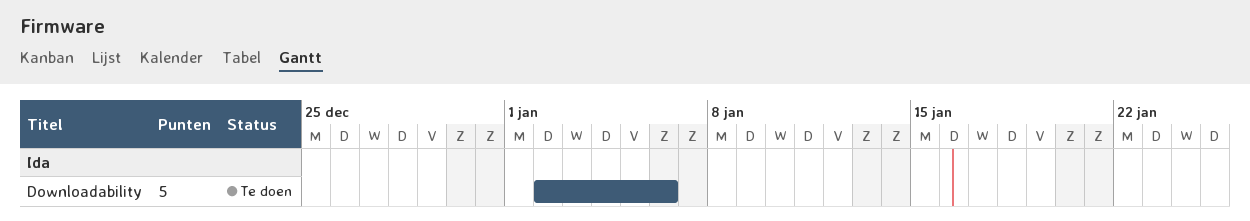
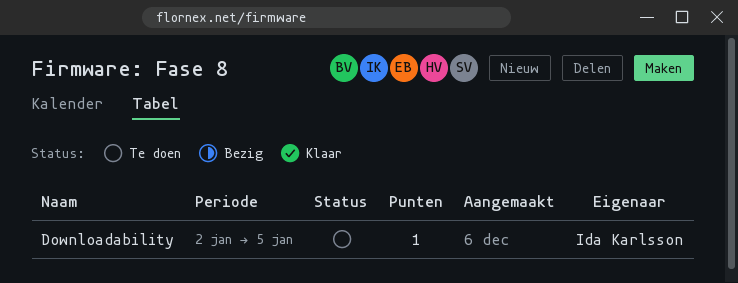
Downloadability, estimate: 5 -> 1
Downloadability, due: Jan 6 -> Jan 5

